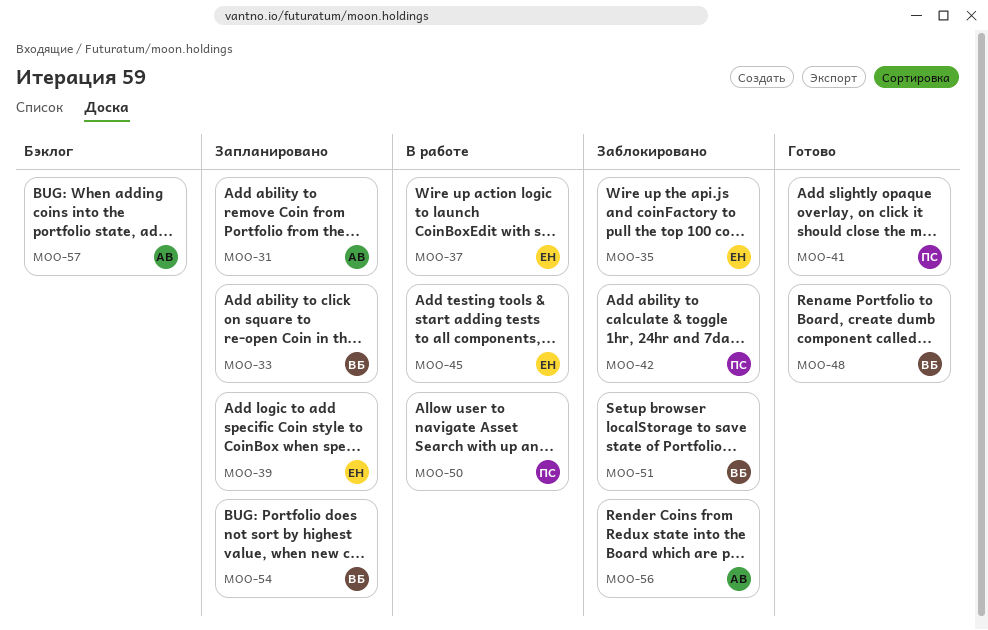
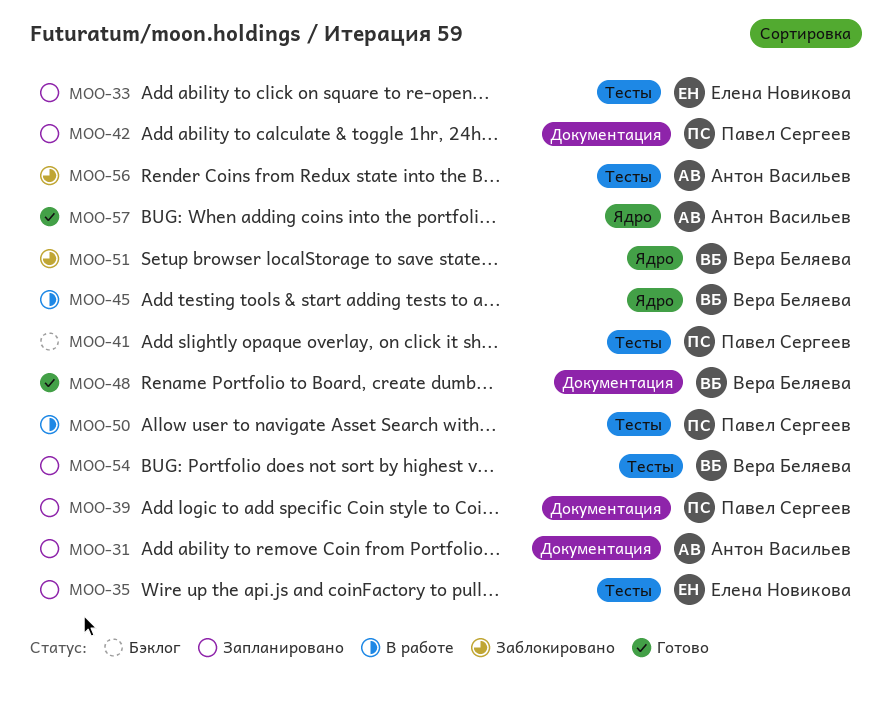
MOO-33, owner: Вера Беляева -> Елена Новикова
MOO-35, status: Заблокировано -> Запланировано
MOO-37: present -> none
MOO-39, owner: Елена Новикова -> Павел Сергеев
MOO-41, status: Готово -> Бэклог
MOO-42, status: Заблокировано -> Запланировано
MOO-45, owner: Елена Новикова -> Вера Беляева
MOO-57, status: Бэклог -> Готово

